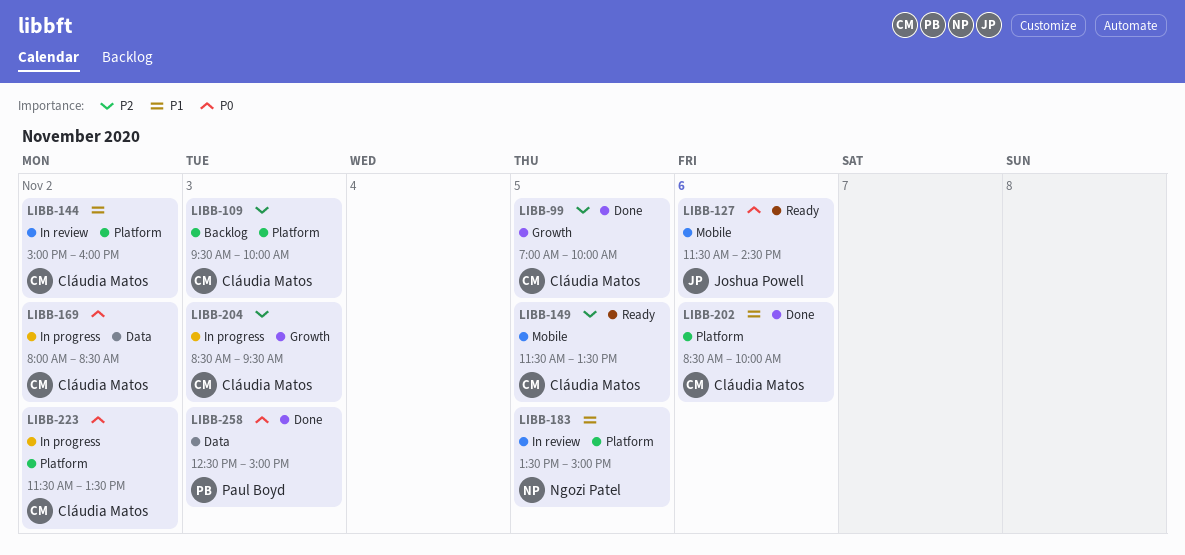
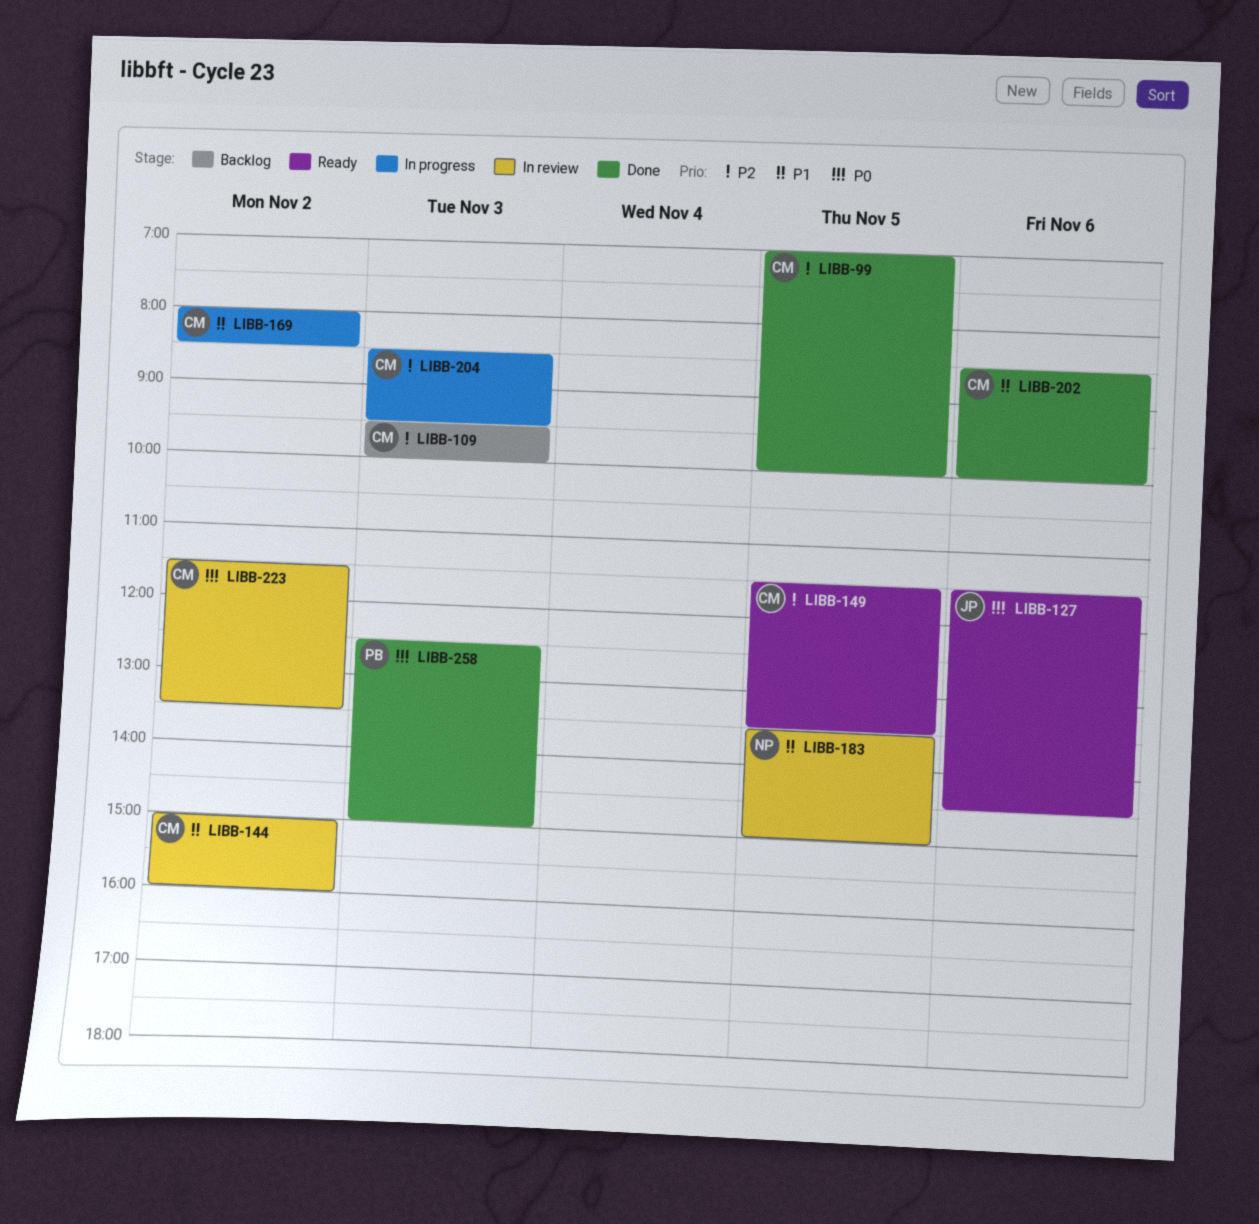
LIBB-169, priority: P0 -> P1
LIBB-223, status: In progress -> In review

